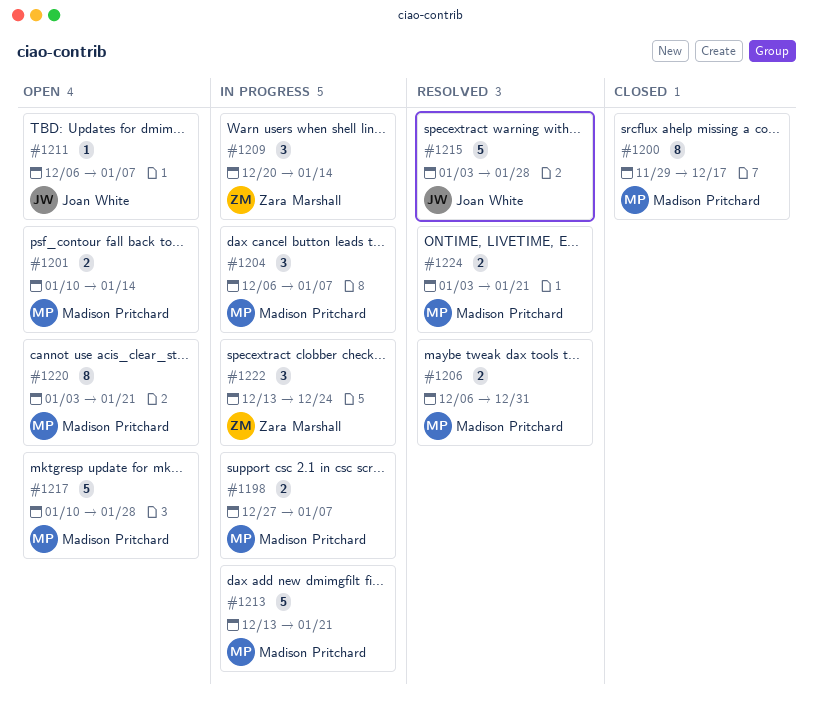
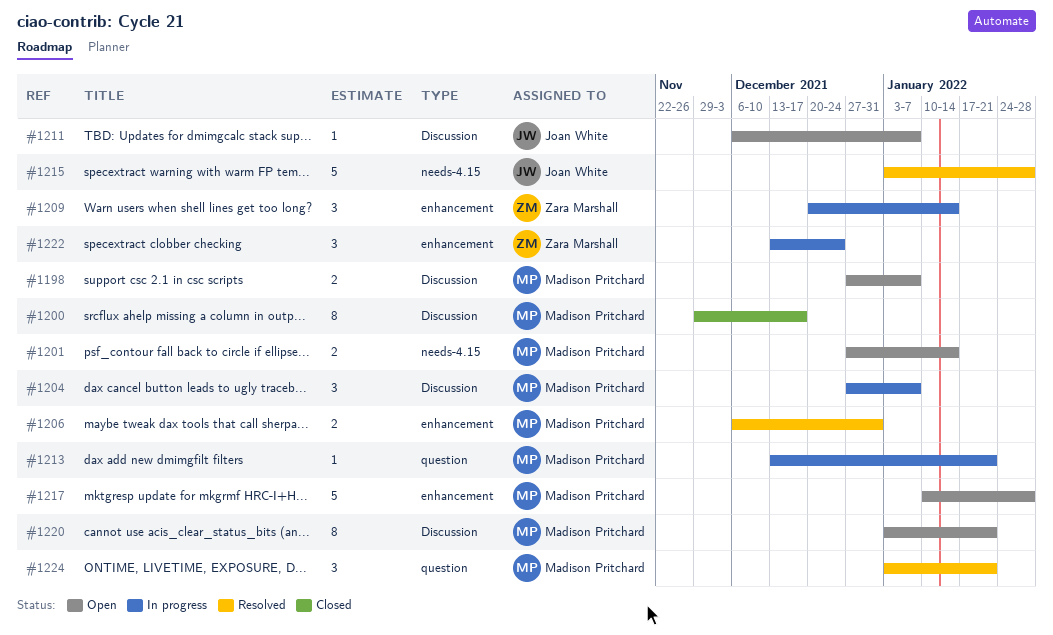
#1198, status: In progress -> Open
#1201, start: Jan 10 -> Dec 27
#1204, start: Dec 6 -> Dec 27
#1213, estimate: 5 -> 1
#1224, estimate: 2 -> 3

